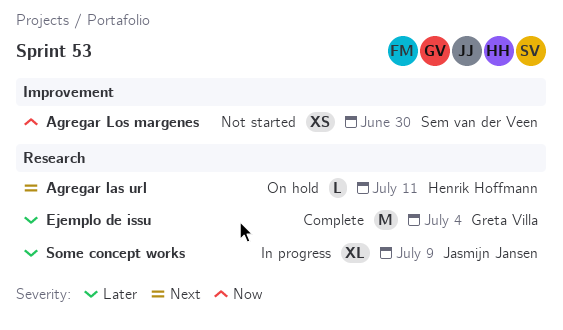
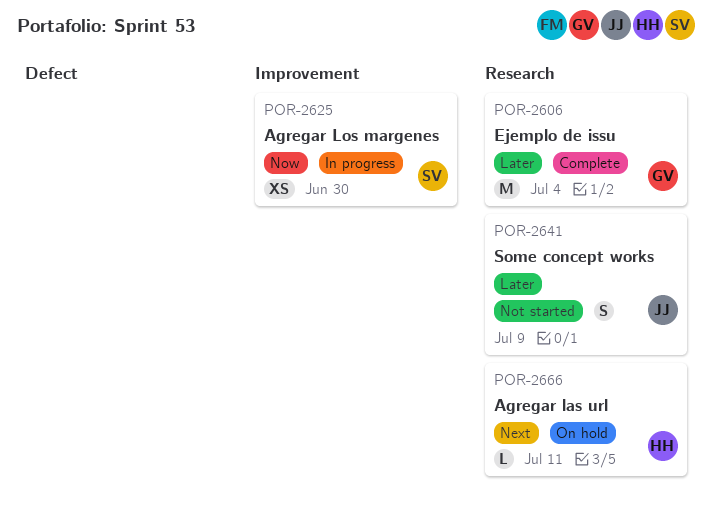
Agregar Los margenes, status: Not started -> In progress
Some concept works, status: In progress -> Not started
Some concept works, estimate: XL -> S

